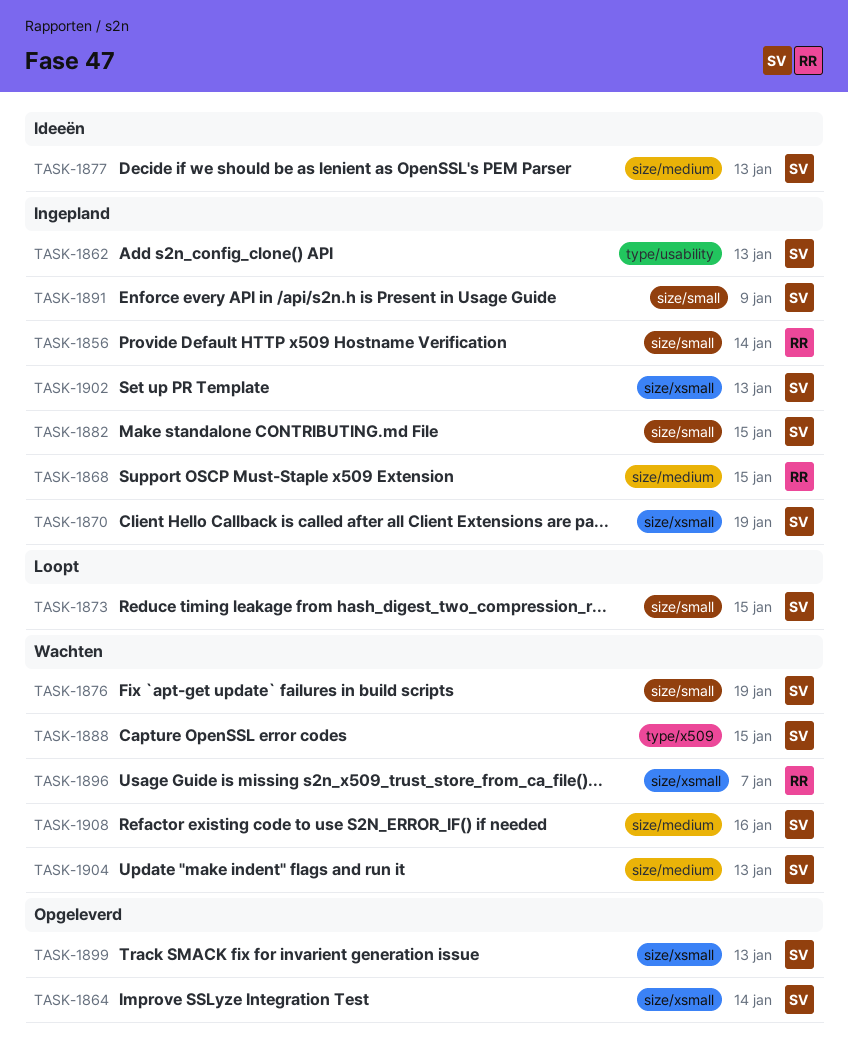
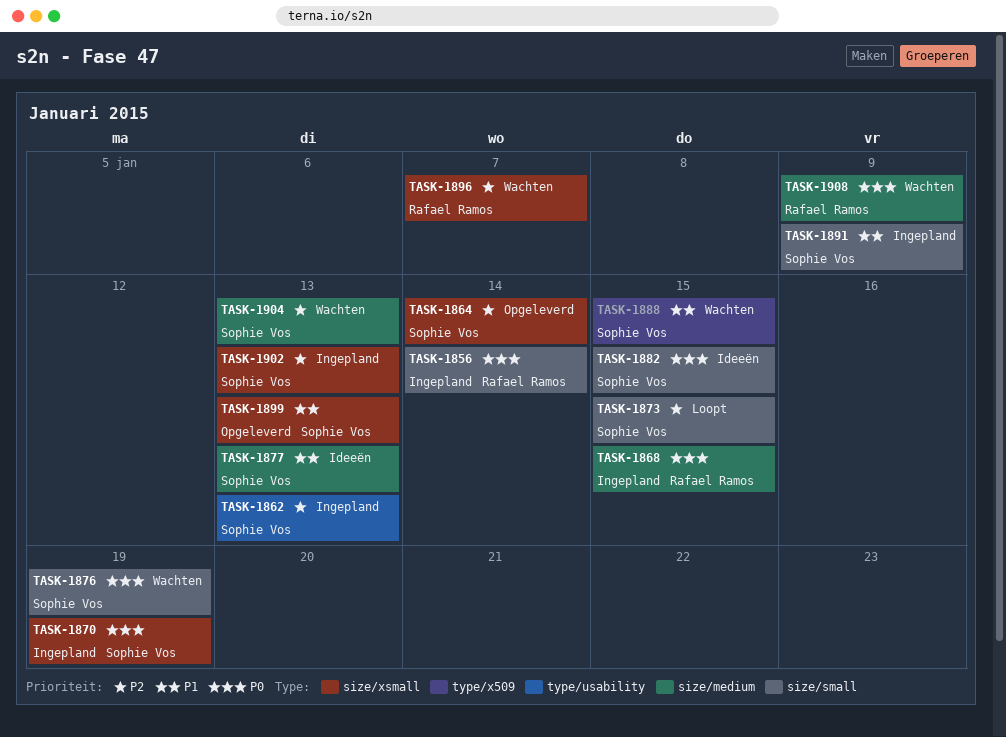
TASK-1882, status: Ingepland -> Ideeën
TASK-1908, owner: Sophie Vos -> Rafael Ramos
TASK-1908, due: Jan 16 -> Jan 9

